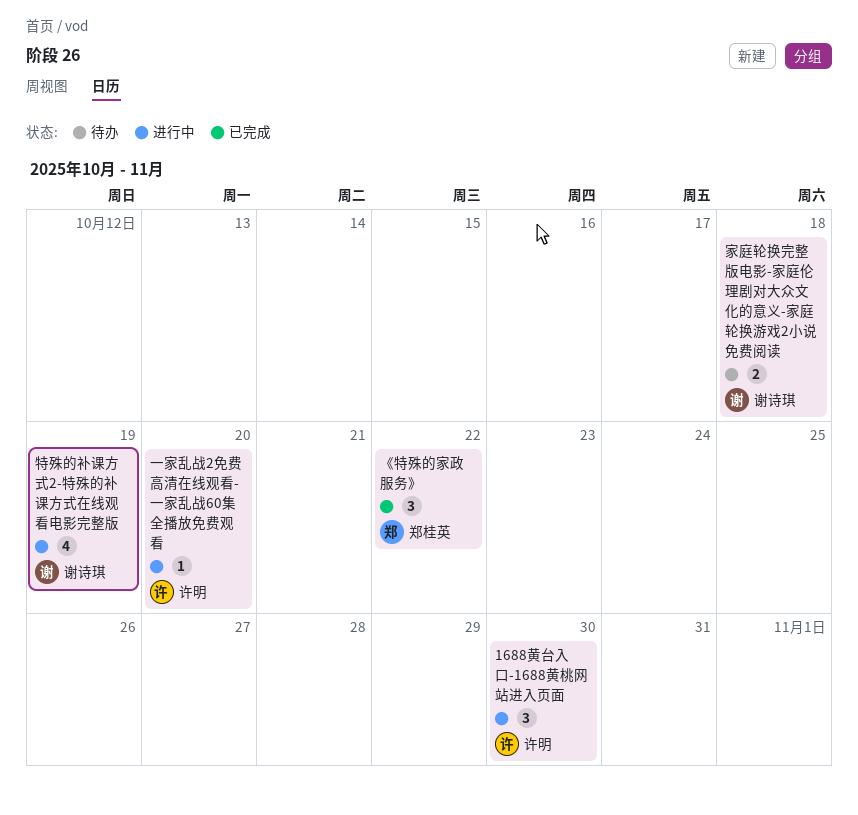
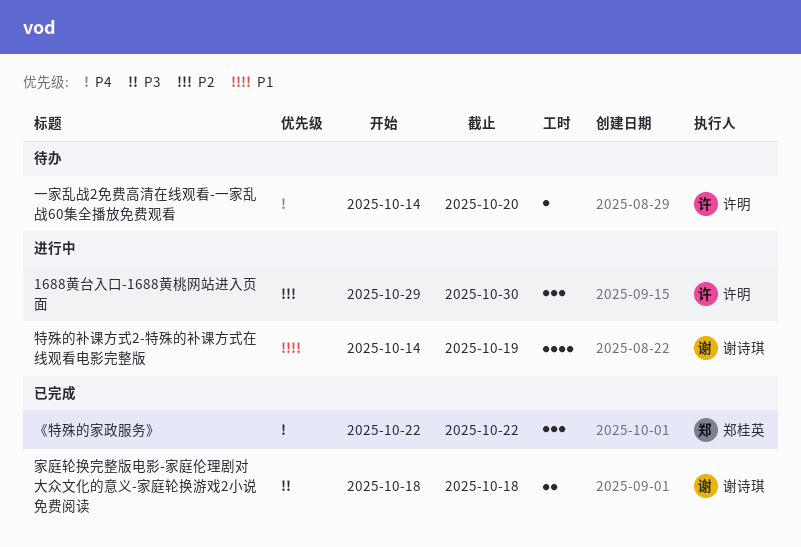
一家乱战2免费高清在线观看-一家乱战60集全播放免费观看, status: 进行中 -> 待办
家庭轮换完整版电影-家庭伦理剧对大众文化的意义-家庭轮换游戏2小说免费阅读, status: 待办 -> 已完成

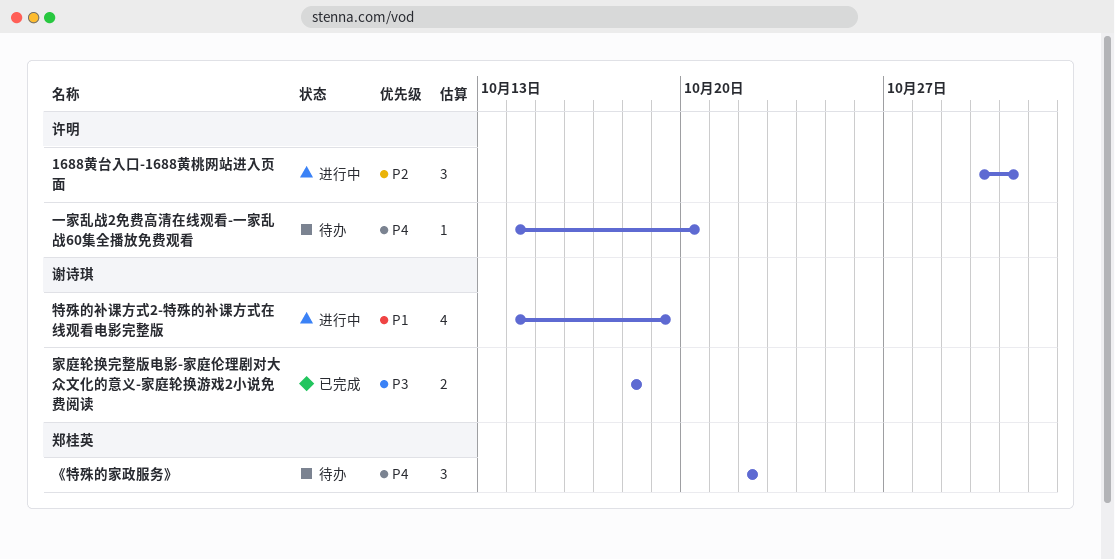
1688黄台入口-1688黄桃网站进入页面, start: Oct 29 -> Oct 30
1688黄台入口-1688黄桃网站进入页面, due: Oct 30 -> Oct 31
《特殊的家政服务》, status: 已完成 -> 待办

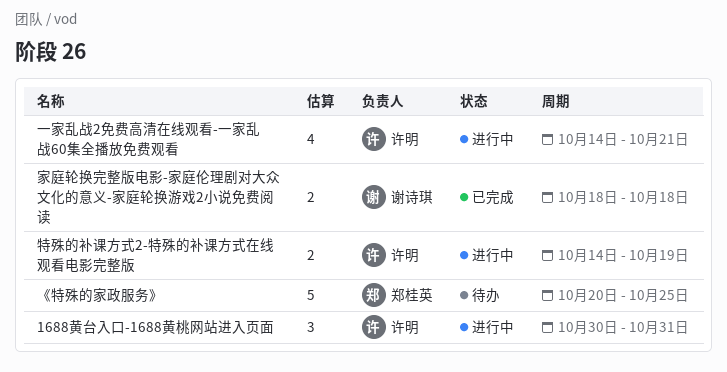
《特殊的家政服务》, estimate: 3 -> 5
《特殊的家政服务》, start: Oct 22 -> Oct 20
《特殊的家政服务》, due: Oct 22 -> Oct 25
一家乱战2免费高清在线观看-一家乱战60集全播放免费观看, status: 待办 -> 进行中
一家乱战2免费高清在线观看-一家乱战60集全播放免费观看, estimate: 1 -> 4
一家乱战2免费高清在线观看-一家乱战60集全播放免费观看, due: Oct 20 -> Oct 21
特殊的补课方式2-特殊的补课方式在线观看电影完整版, owner: 谢诗琪 -> 许明
特殊的补课方式2-特殊的补课方式在线观看电影完整版, estimate: 4 -> 2

